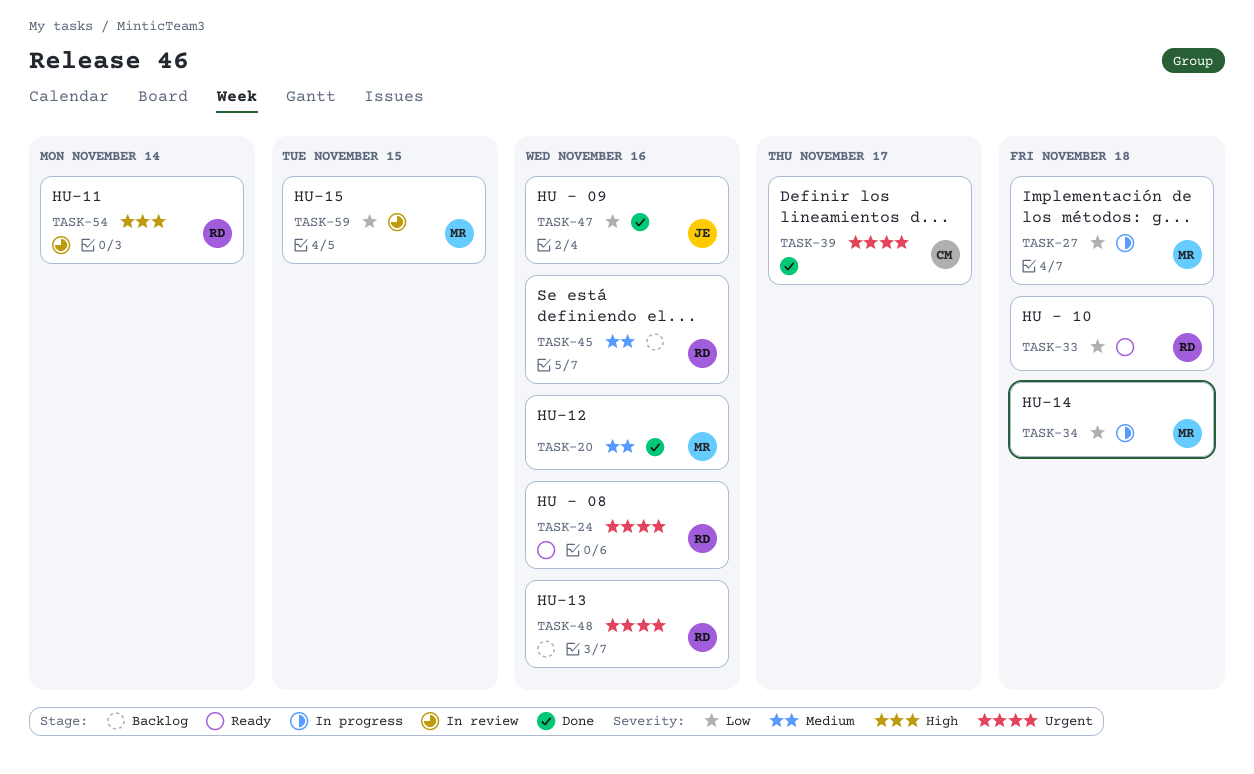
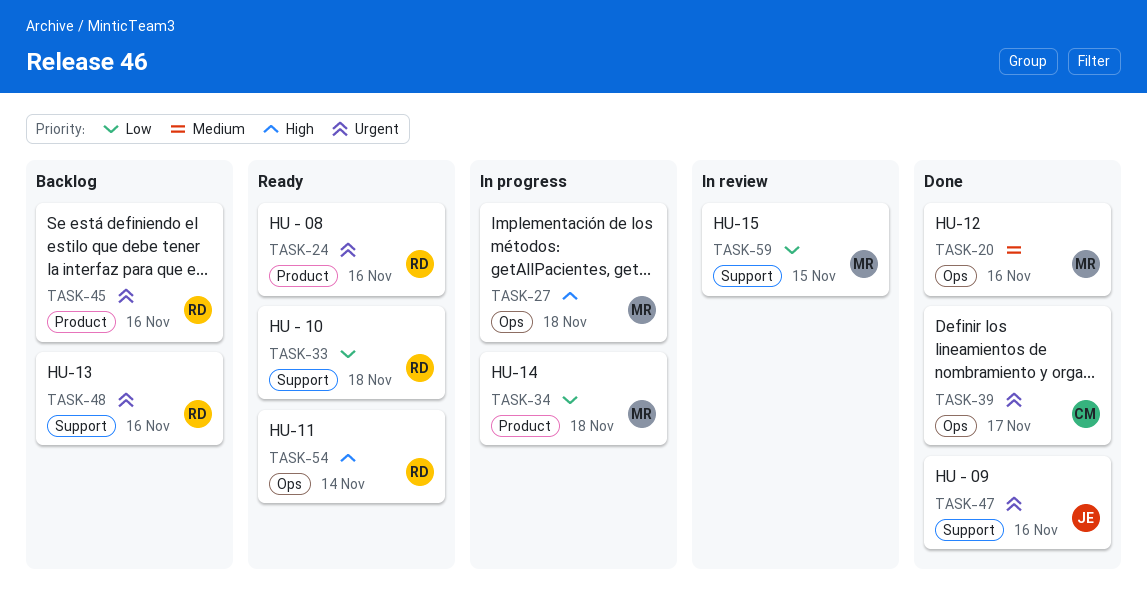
TASK-27, priority: Low -> High
TASK-45, priority: Medium -> Urgent
TASK-47, priority: Low -> Urgent
TASK-54, status: In review -> Ready

